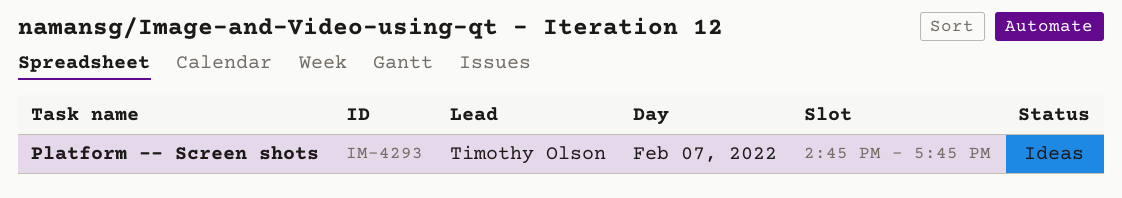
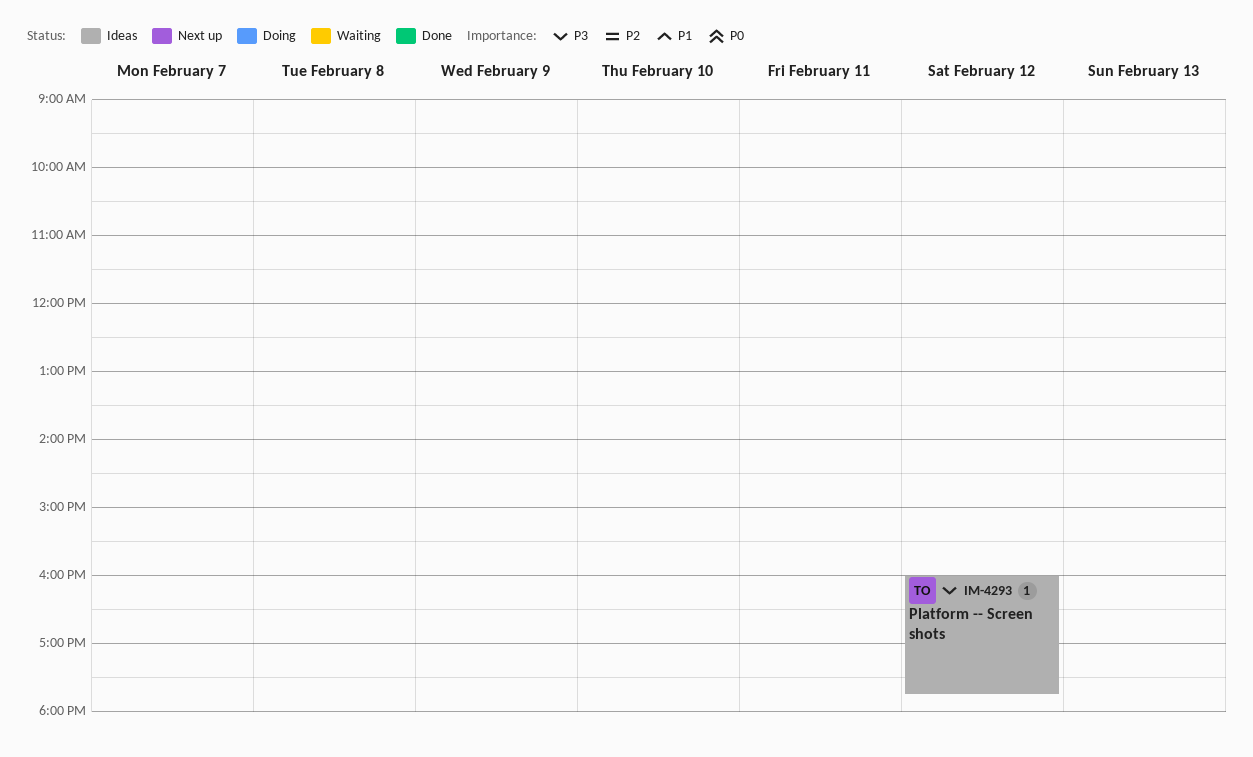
IM-4293, day: Feb 7 -> Feb 12
IM-4293, begins: 14:45 -> 16:00

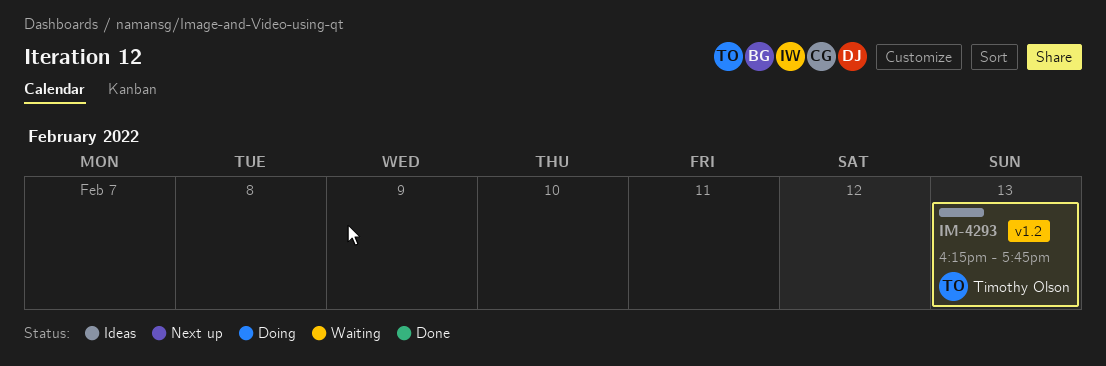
IM-4293, day: Feb 12 -> Feb 13
IM-4293, begins: 16:00 -> 16:15

